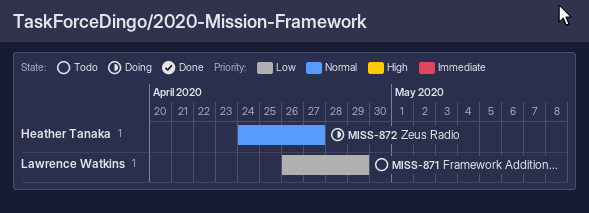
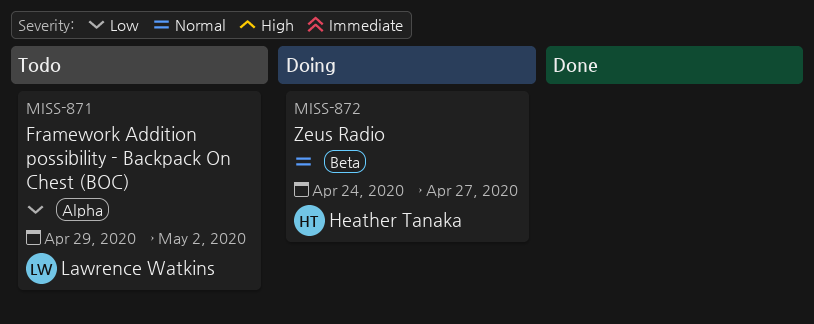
MISS-871, start: Apr 26 -> Apr 29
MISS-871, due: Apr 29 -> May 2

